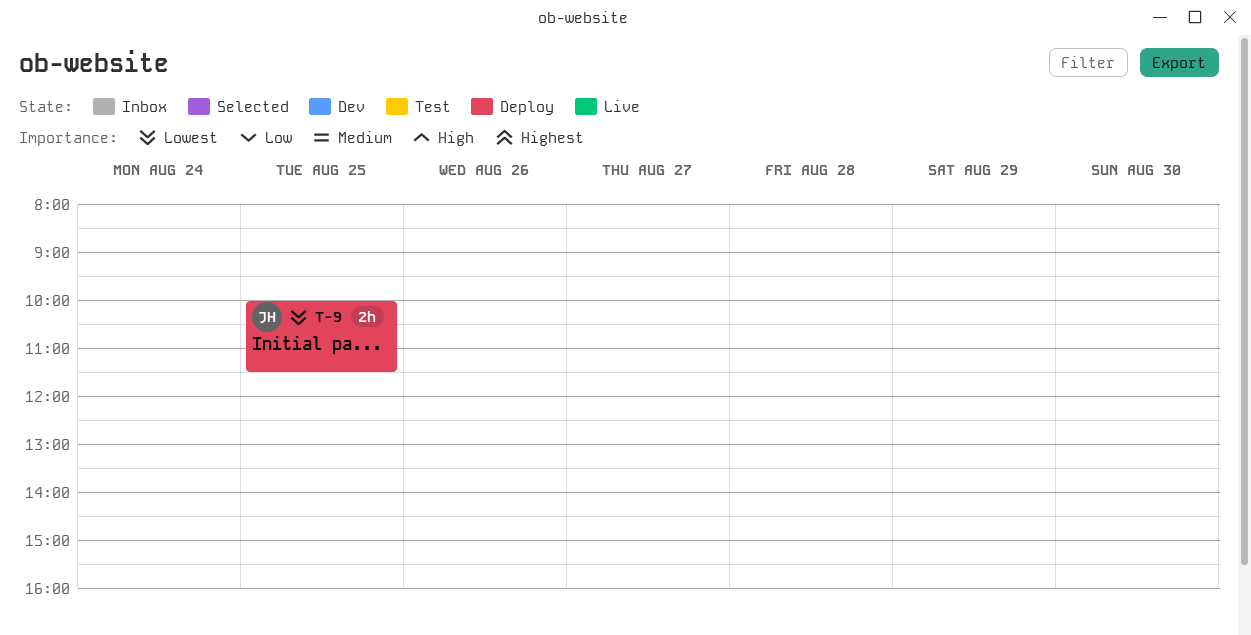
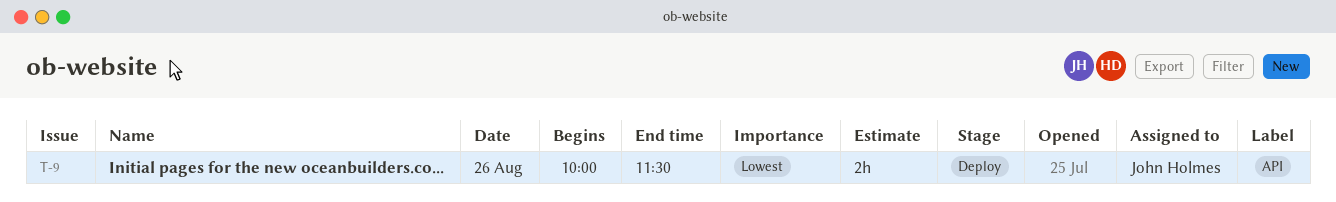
T-9, day: Aug 25 -> Aug 26

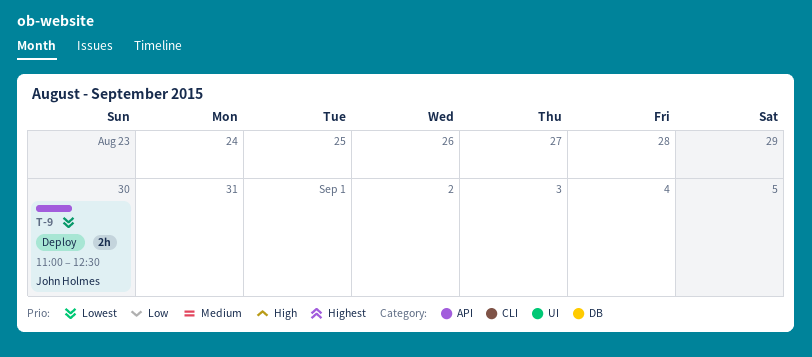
T-9, day: Aug 26 -> Aug 30
T-9, begins: 10:00 -> 11:00
T-9, ends: 11:30 -> 12:30

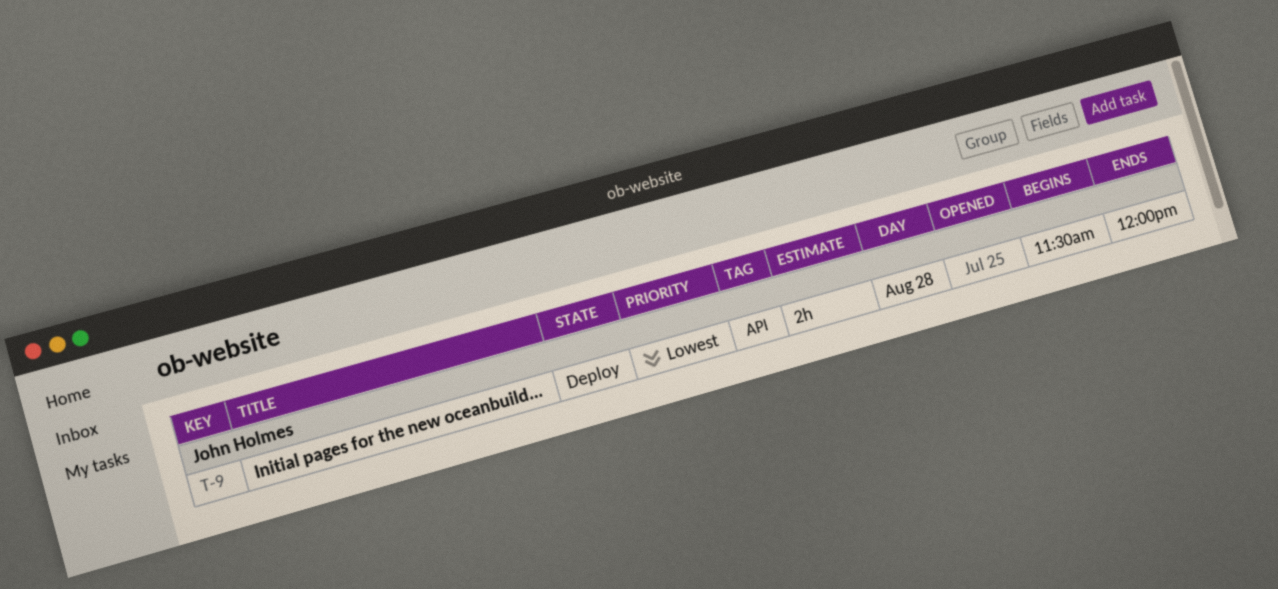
T-9, day: Aug 30 -> Aug 28
T-9, begins: 11:00 -> 11:30
T-9, ends: 12:30 -> 12:00

